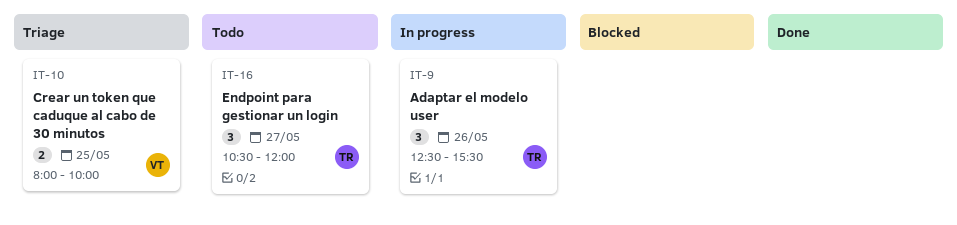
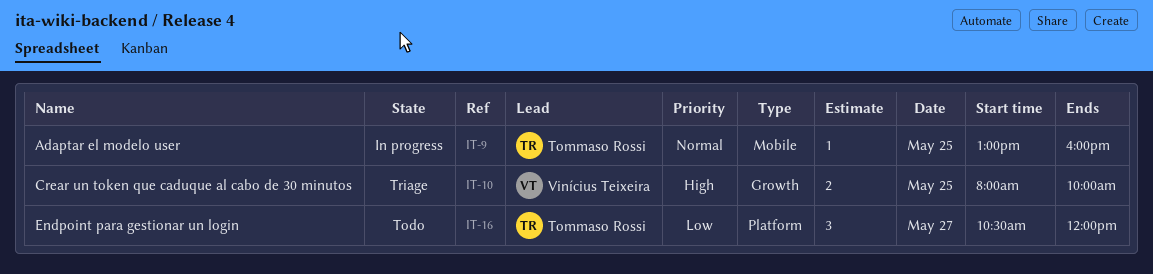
IT-9, estimate: 3 -> 1
IT-9, day: May 26 -> May 25
IT-9, begins: 12:30 -> 13:00
IT-9, ends: 15:30 -> 16:00

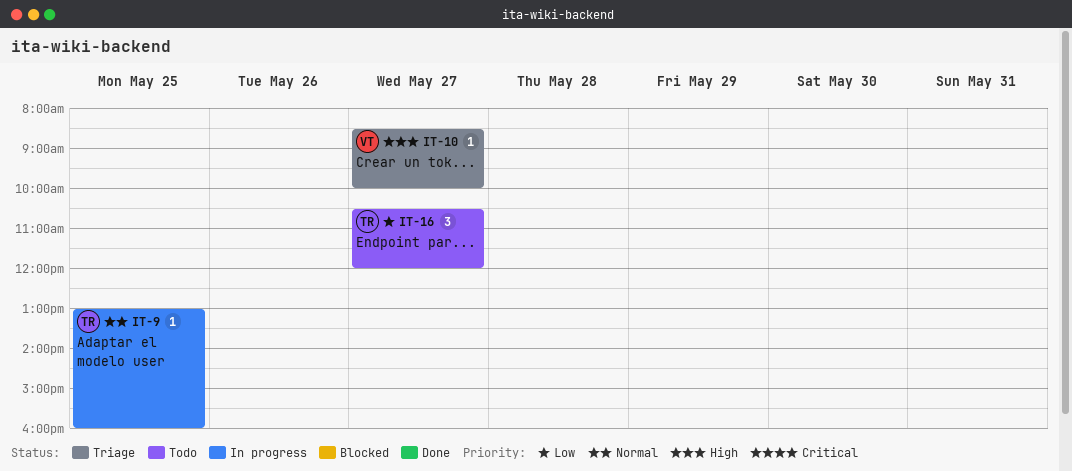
IT-10, estimate: 2 -> 1
IT-10, day: May 25 -> May 27
IT-10, begins: 08:00 -> 08:30

